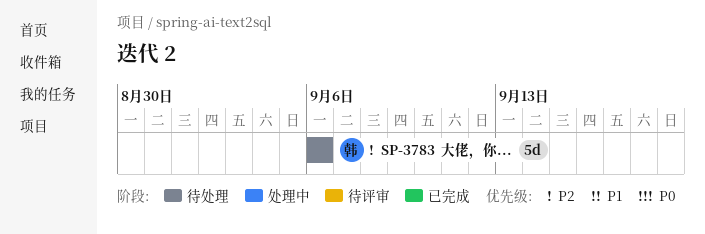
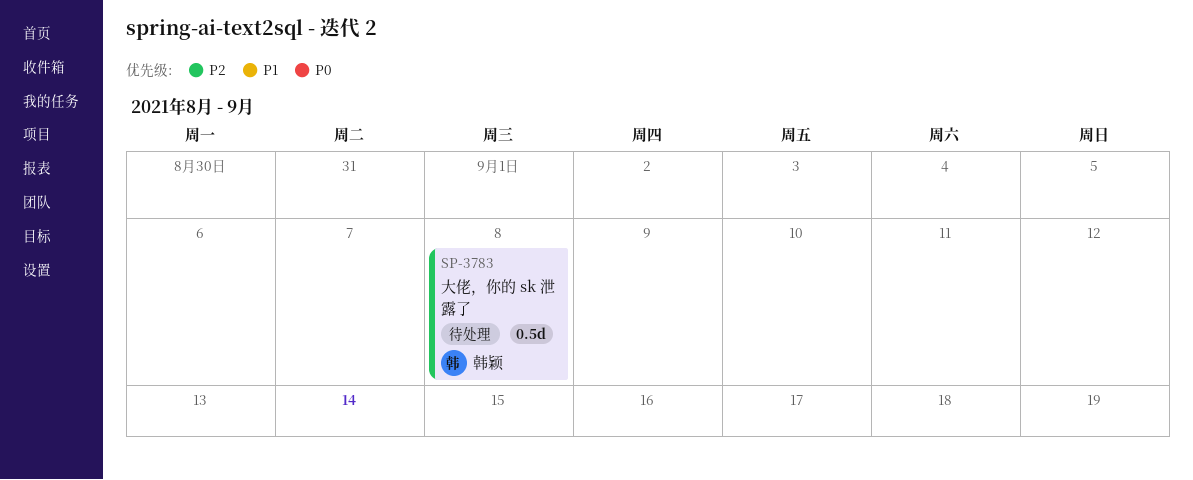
SP-3783, estimate: 5d -> 0.5d
SP-3783, due: Sep 6 -> Sep 8

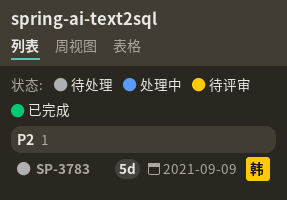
SP-3783, estimate: 0.5d -> 5d
SP-3783, due: Sep 8 -> Sep 9

